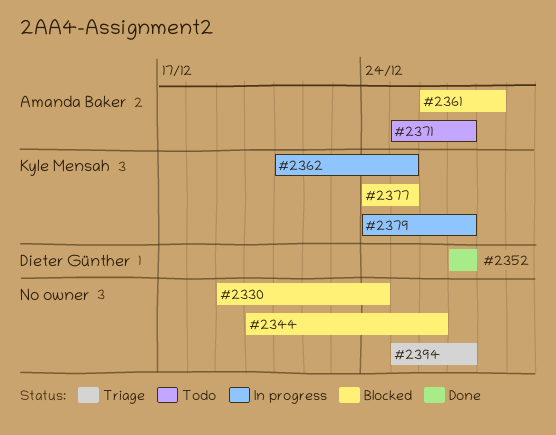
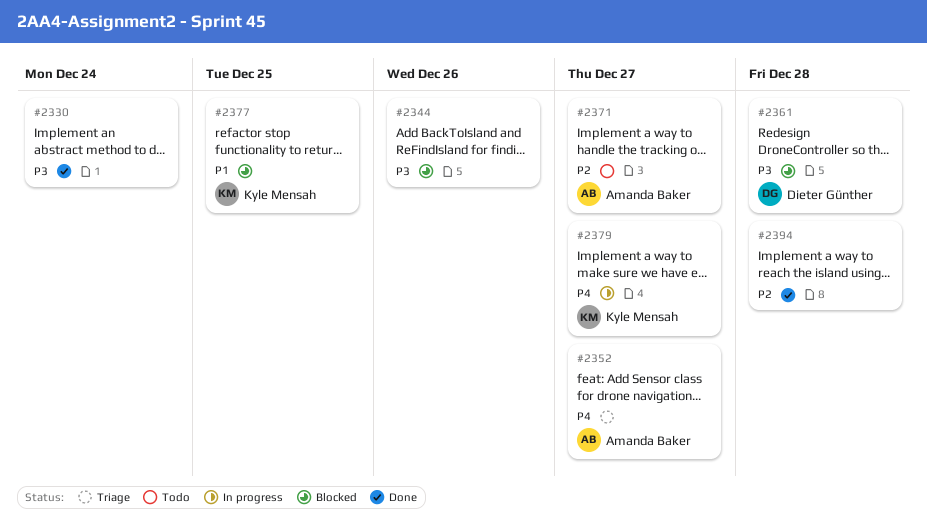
#2330, status: Blocked -> Done
#2352, status: Done -> Triage
#2352, owner: Dieter Günther -> Amanda Baker
#2361, owner: Amanda Baker -> Dieter Günther
#2362: present -> none
#2394, status: Triage -> Done
#2394, due: Dec 27 -> Dec 28

